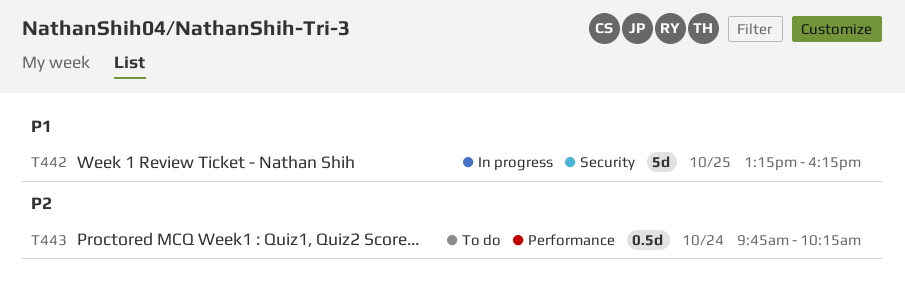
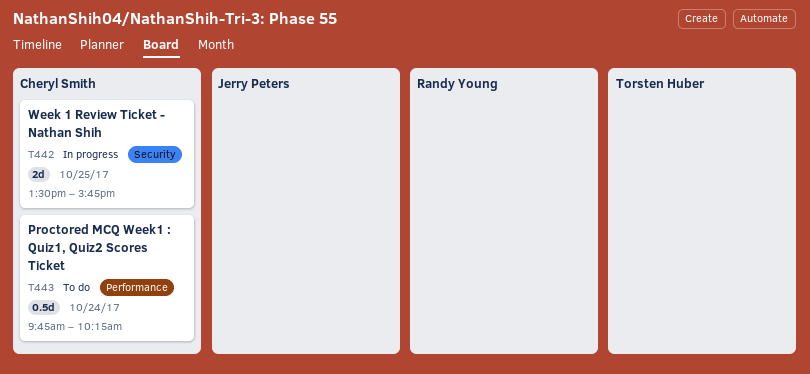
T442, estimate: 5d -> 2d
T442, begins: 13:15 -> 13:30
T442, ends: 16:15 -> 15:45

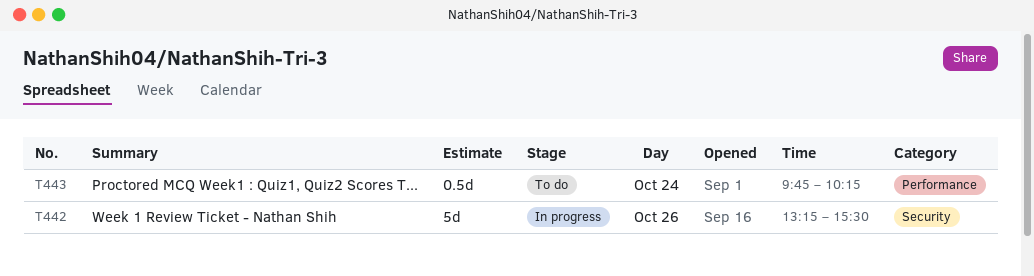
T442, estimate: 2d -> 5d
T442, day: Oct 25 -> Oct 26
T442, begins: 13:30 -> 13:15
T442, ends: 15:45 -> 15:30

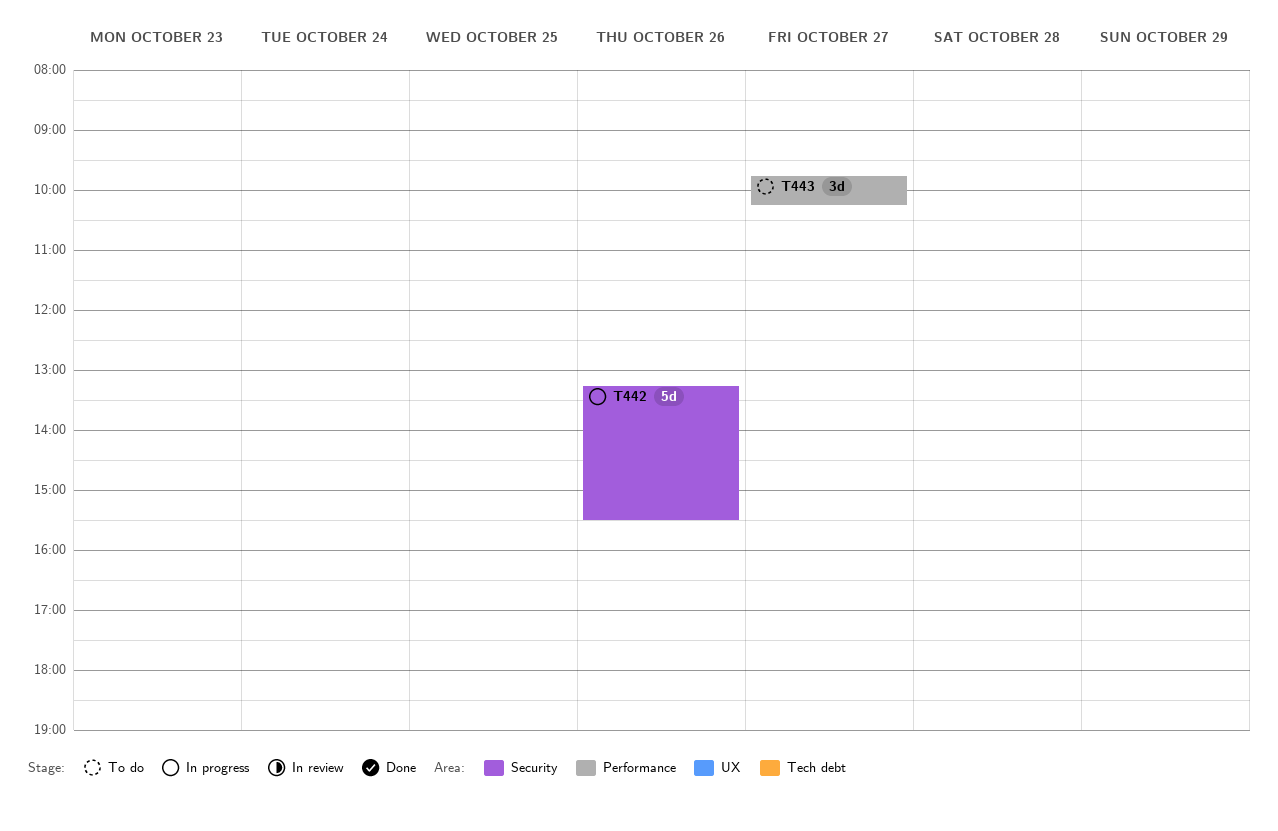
T443, estimate: 0.5d -> 3d
T443, day: Oct 24 -> Oct 27

